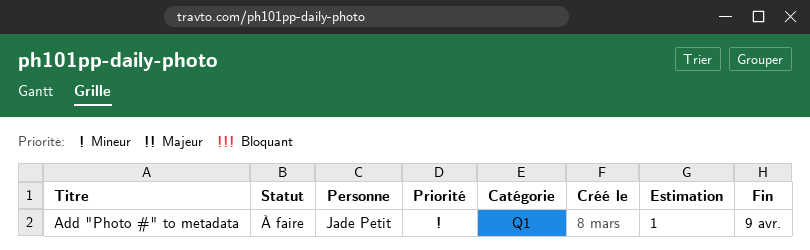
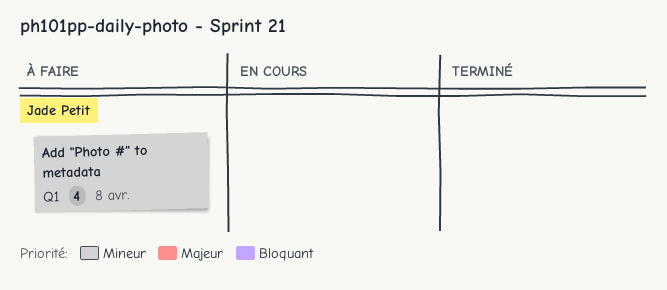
Add "Photo #" to metadata, estimate: 1 -> 4
Add "Photo #" to metadata, due: Apr 9 -> Apr 8

